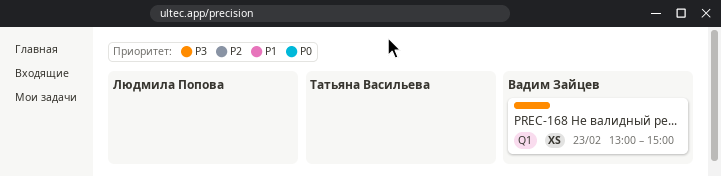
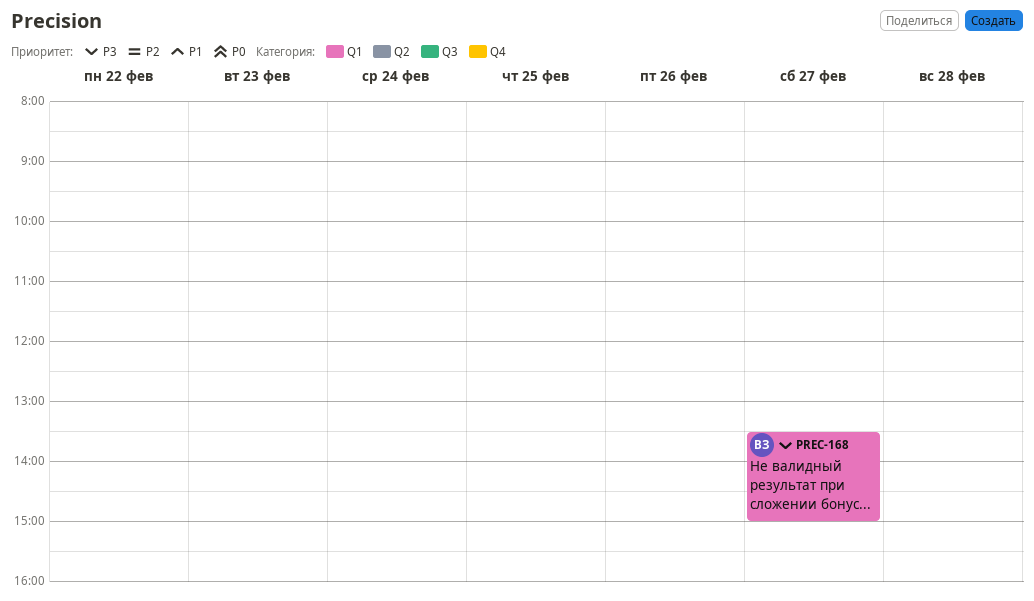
PREC-168, day: Feb 23 -> Feb 27
PREC-168, begins: 13:00 -> 13:30

